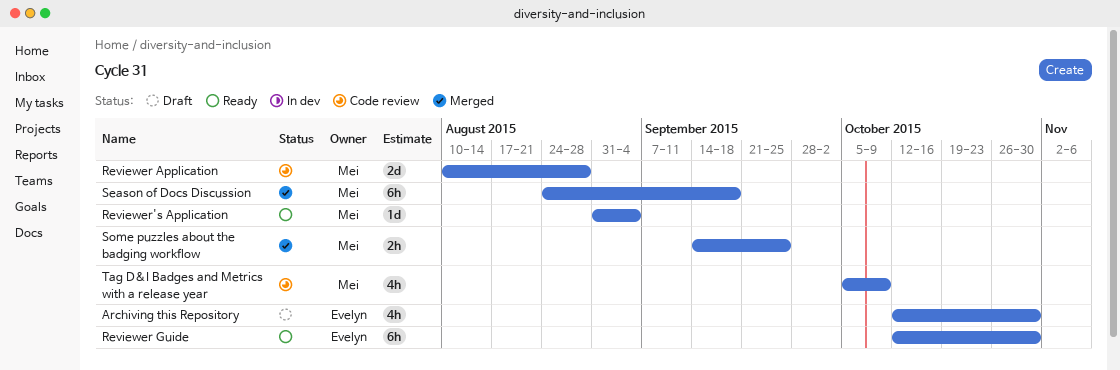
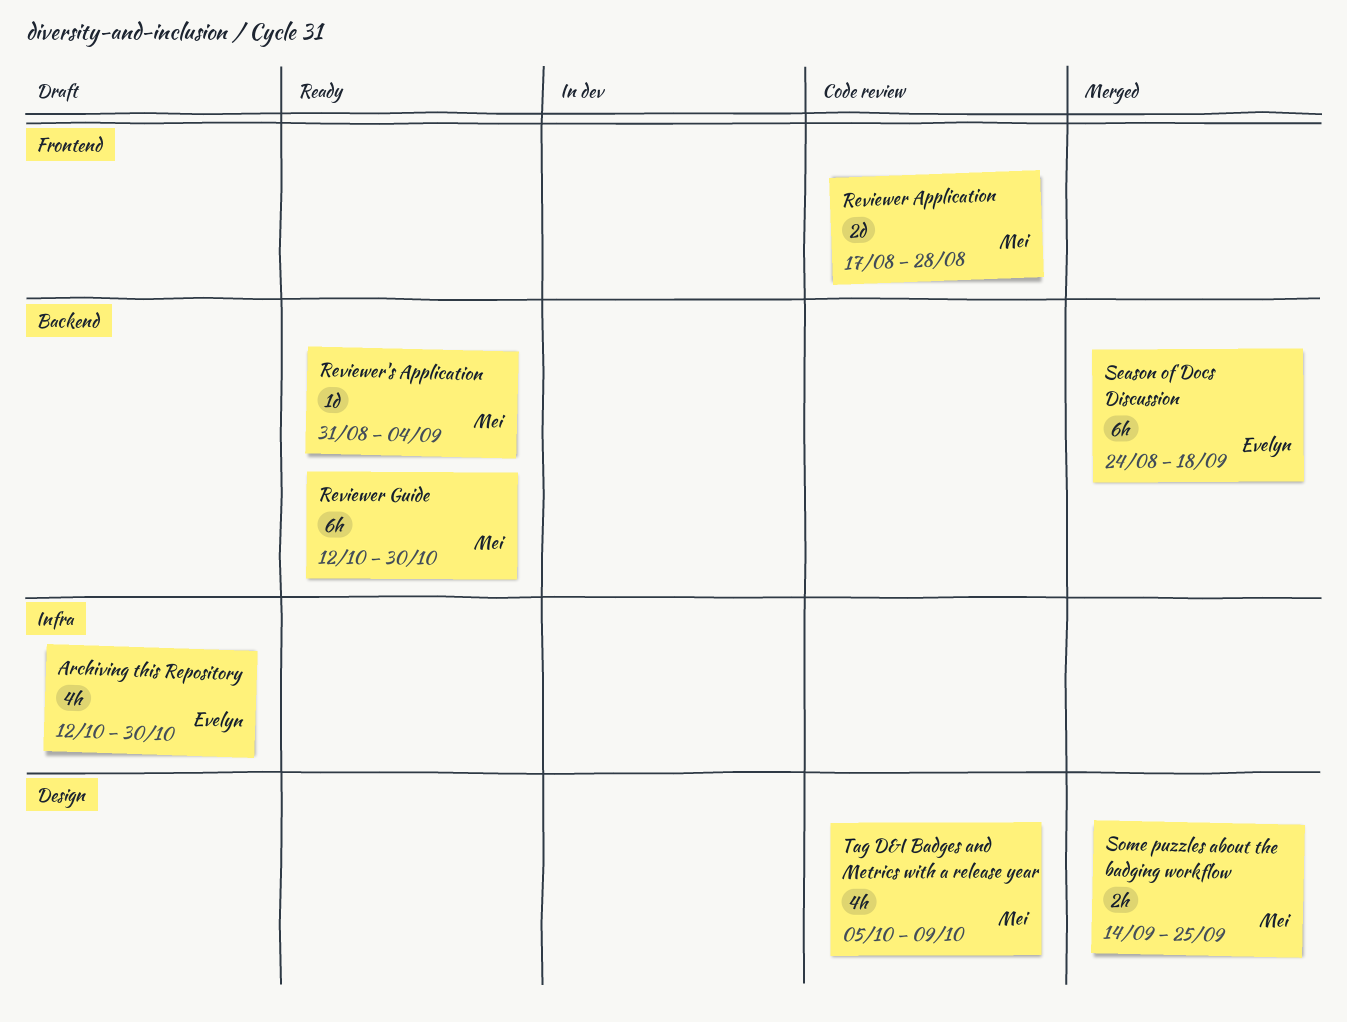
Reviewer Application, start: Aug 10 -> Aug 17
Reviewer Guide, owner: Evelyn -> Mei
Season of Docs Discussion, owner: Mei -> Evelyn

